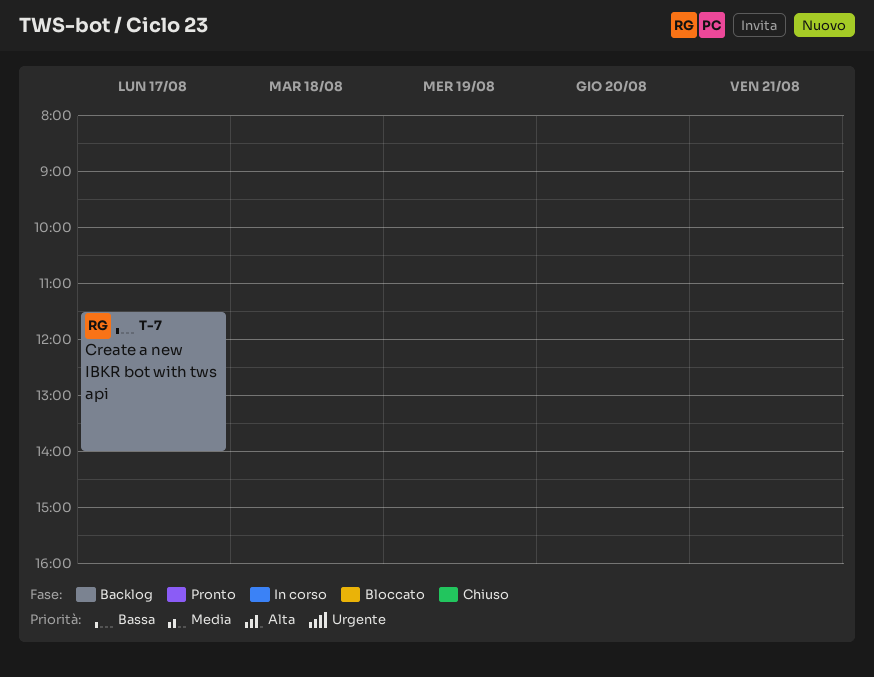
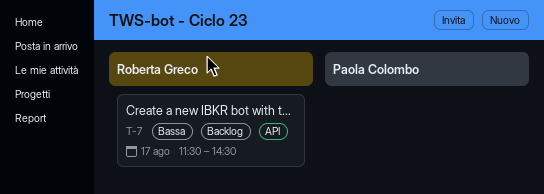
T-7, ends: 14:00 -> 14:30

